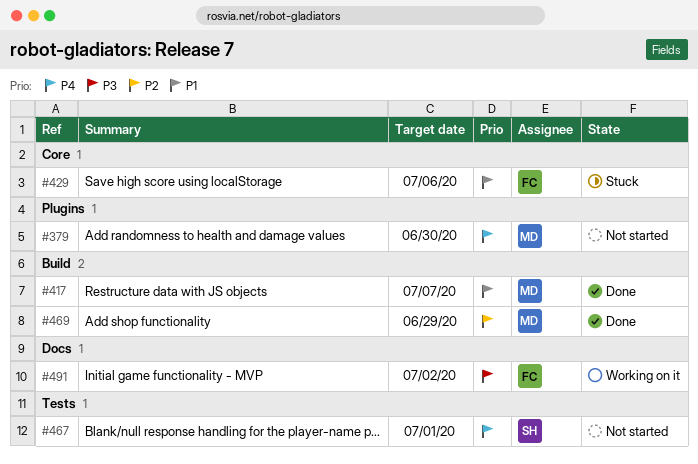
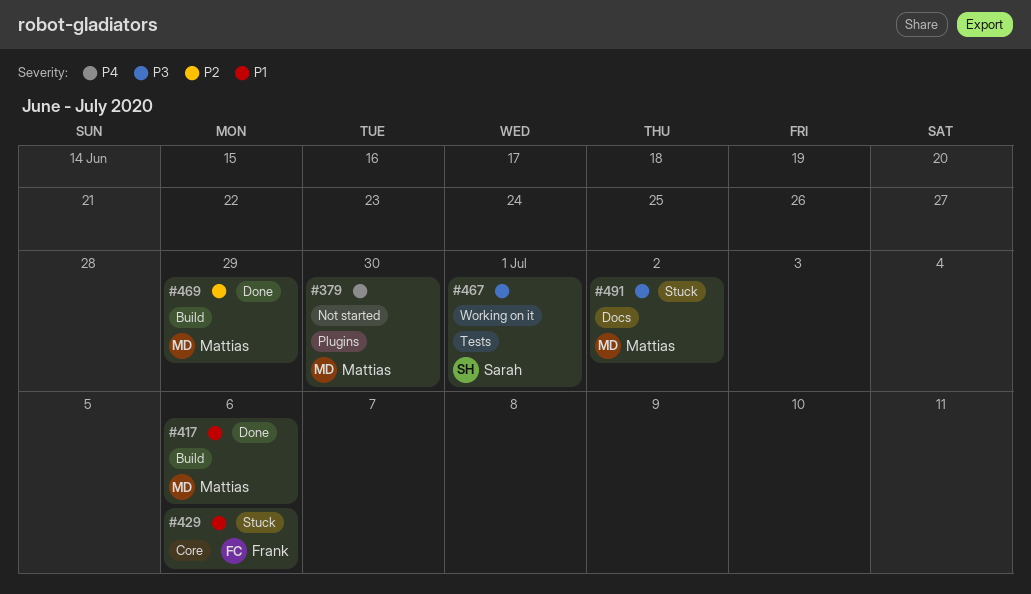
#417, due: Jul 7 -> Jul 6
#467, status: Not started -> Working on it
#467, priority: P4 -> P3
#491, status: Working on it -> Stuck
#491, owner: Frank -> Mattias

